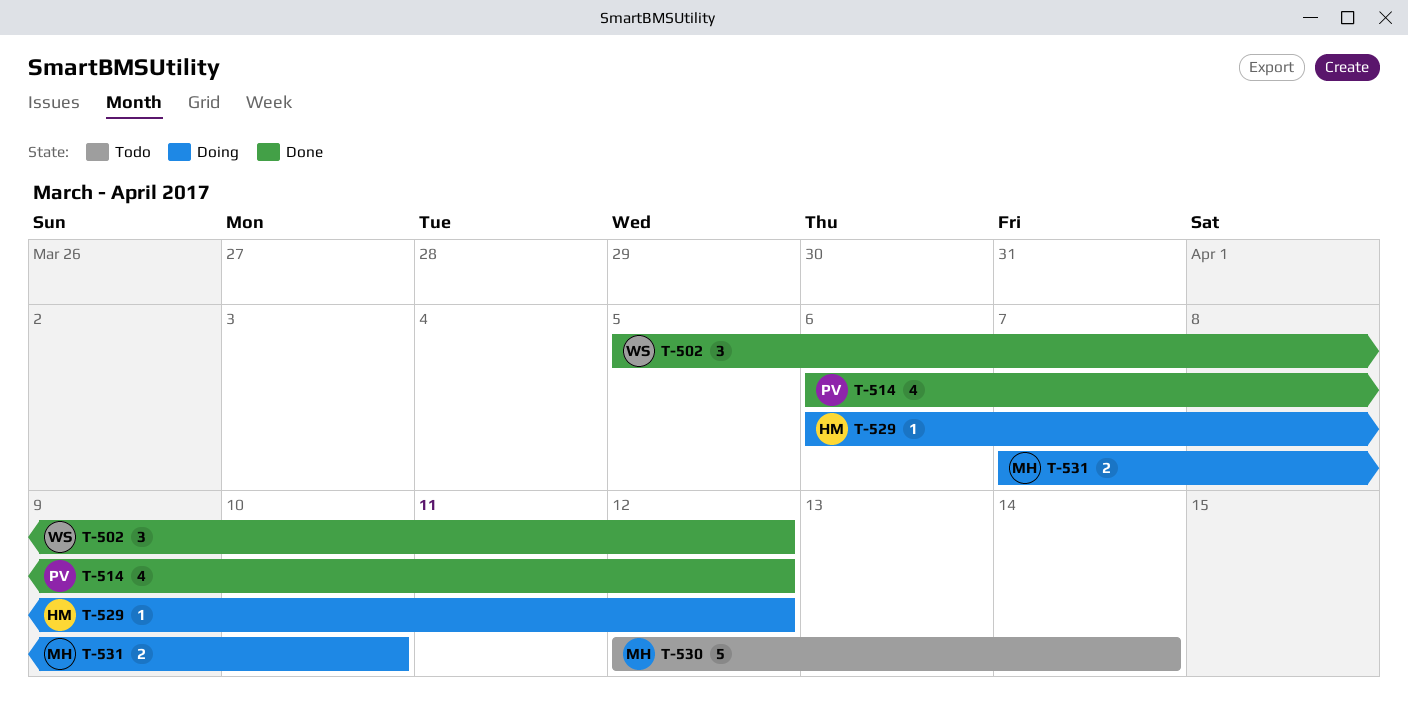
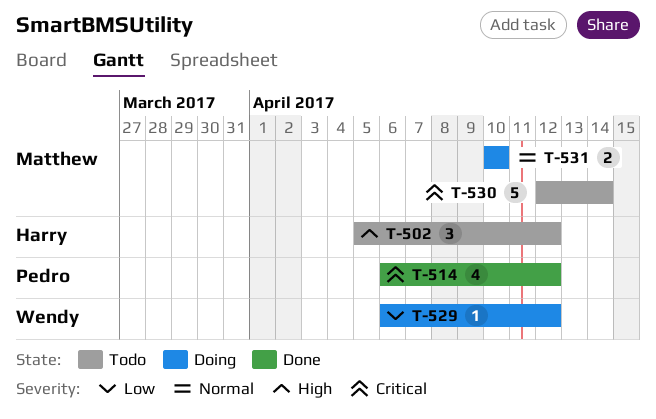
T-502, status: Done -> Todo
T-502, owner: Wendy -> Harry
T-529, owner: Harry -> Wendy
T-531, start: Apr 7 -> Apr 10

